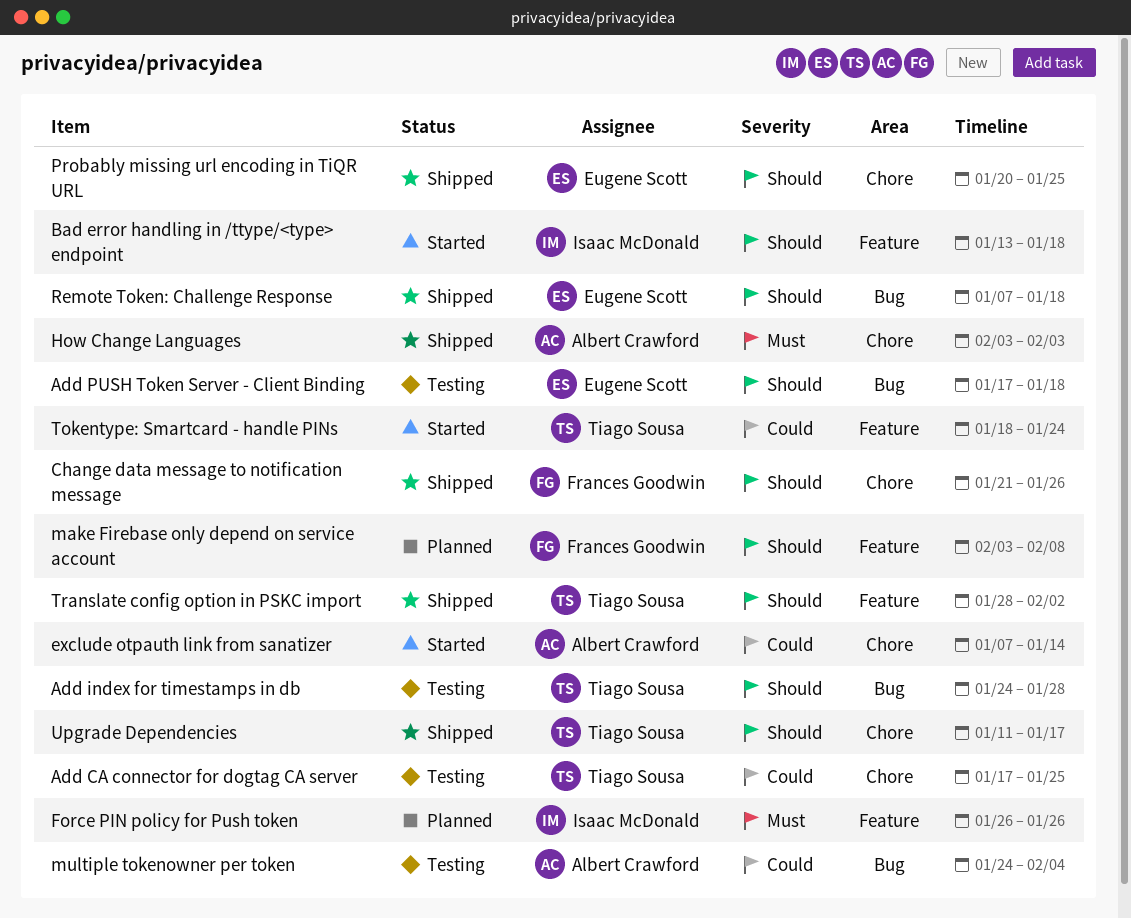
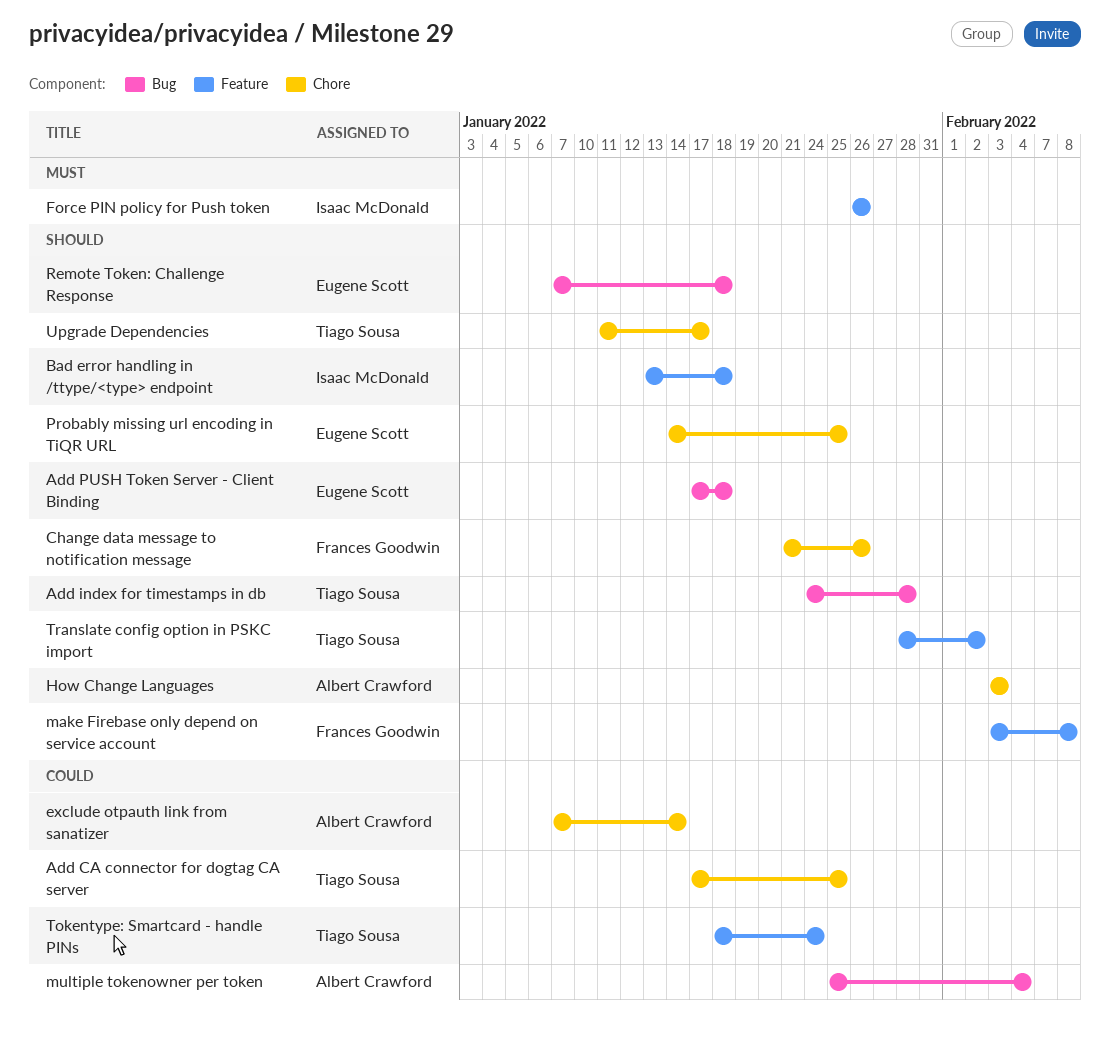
How Change Languages, priority: Must -> Should
multiple tokenowner per token, start: Jan 24 -> Jan 25
Probably missing url encoding in TiQR URL, start: Jan 20 -> Jan 14

